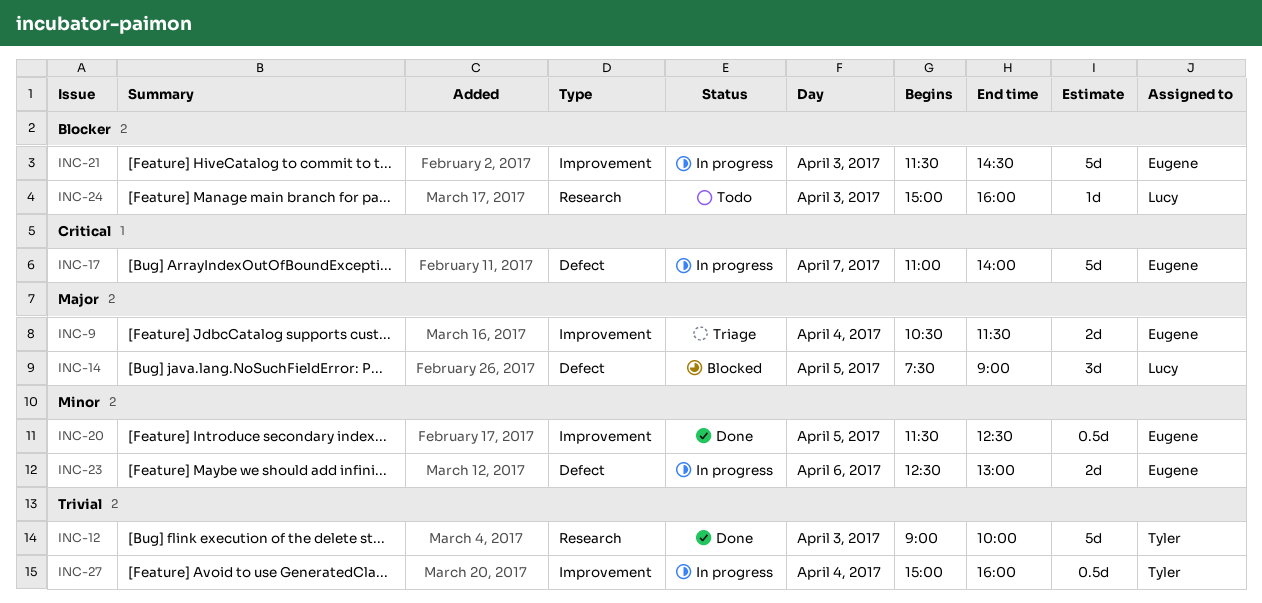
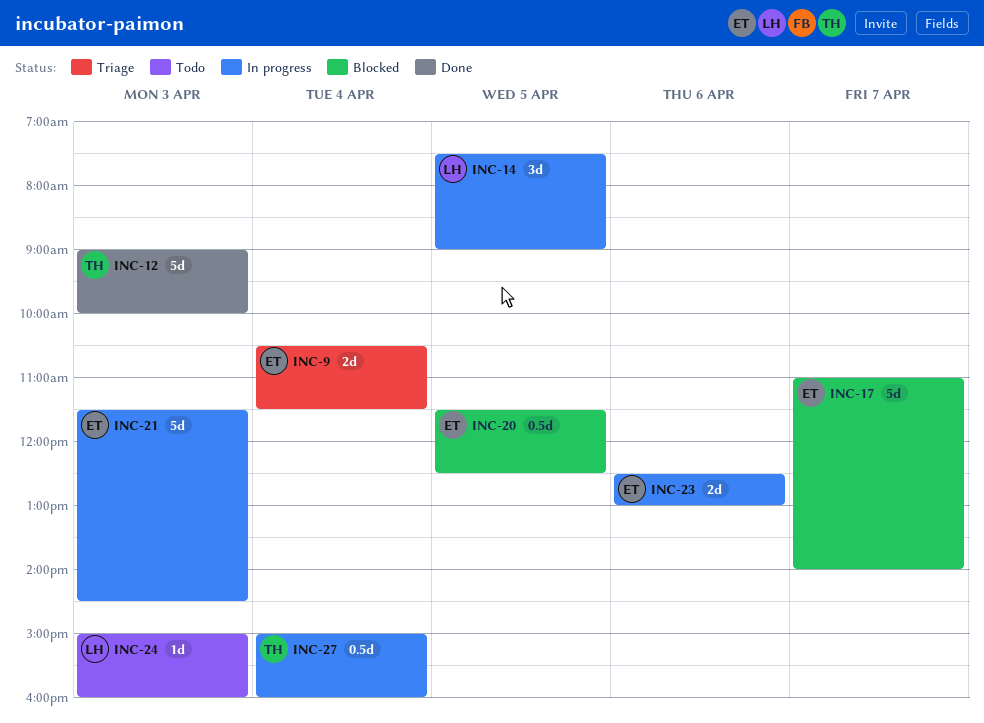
INC-14, status: Blocked -> In progress
INC-17, status: In progress -> Blocked
INC-20, status: Done -> Blocked

